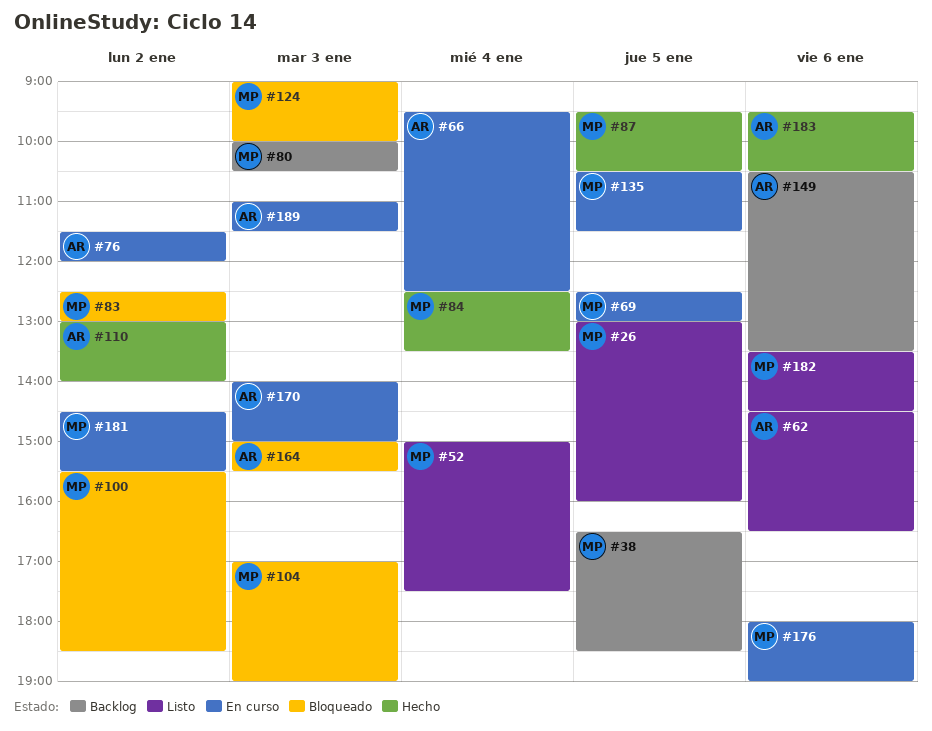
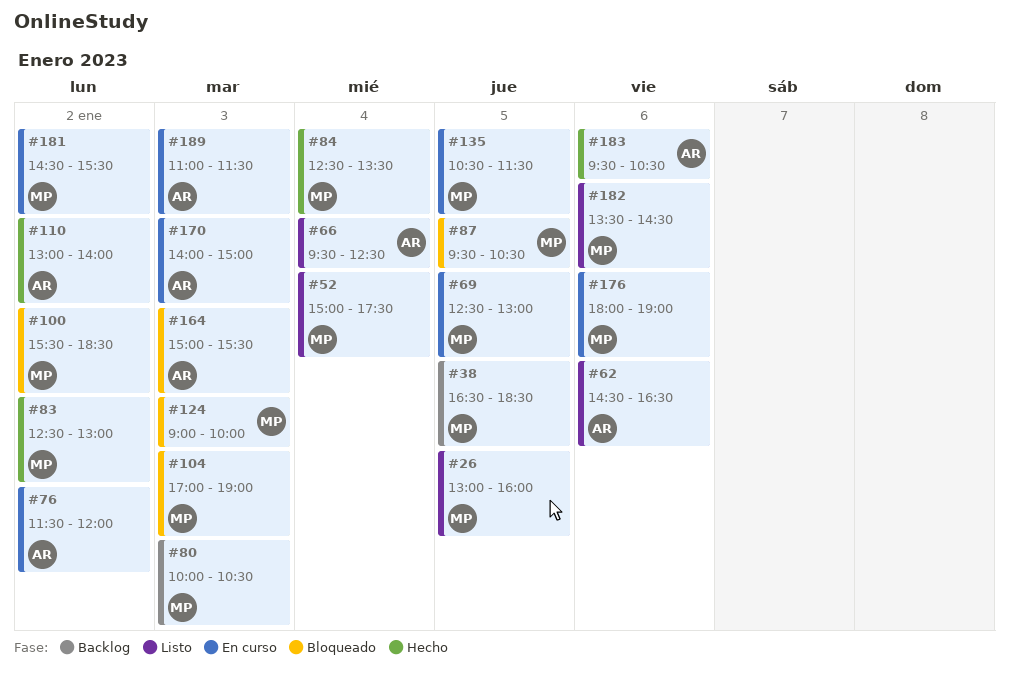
#66, status: En curso -> Listo
#83, status: Bloqueado -> Hecho
#87, status: Hecho -> Bloqueado
#149: present -> none

